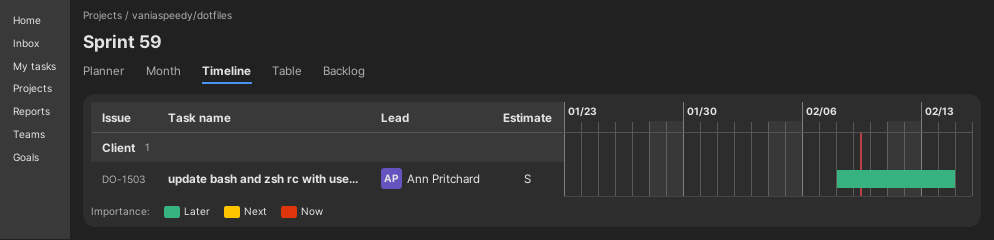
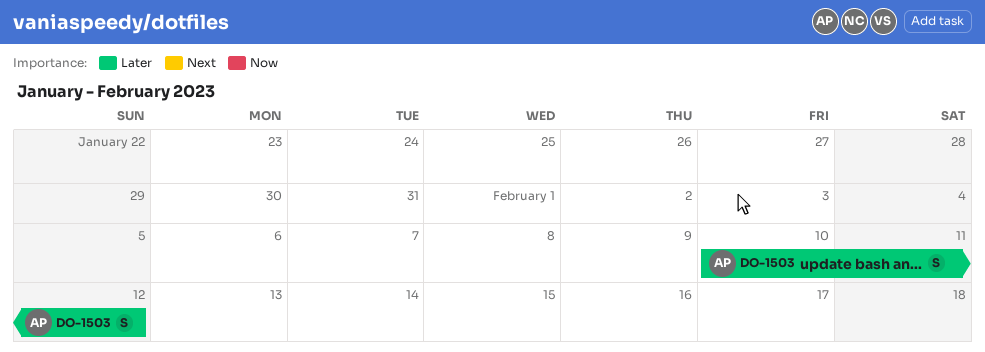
DO-1503, start: Feb 8 -> Feb 10
DO-1503, due: Feb 14 -> Feb 12

